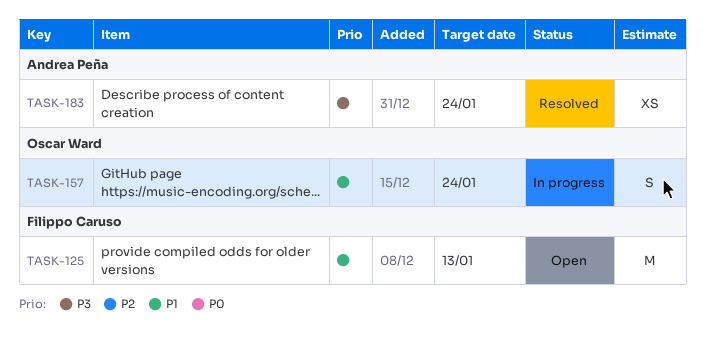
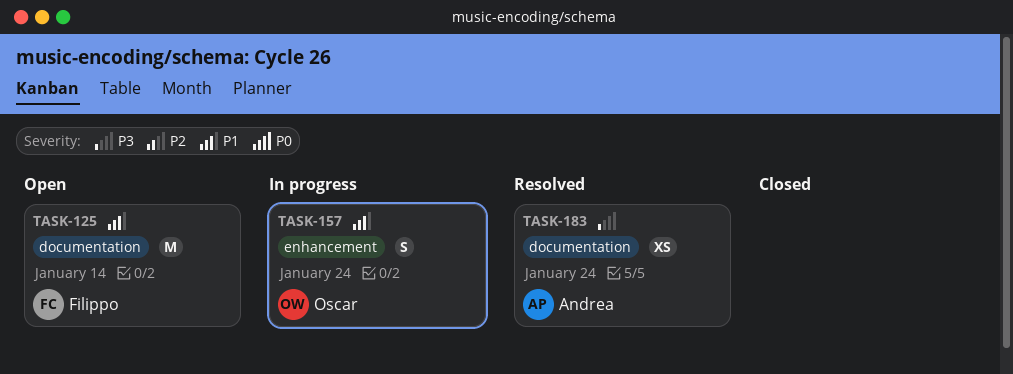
TASK-125, due: Jan 13 -> Jan 14

